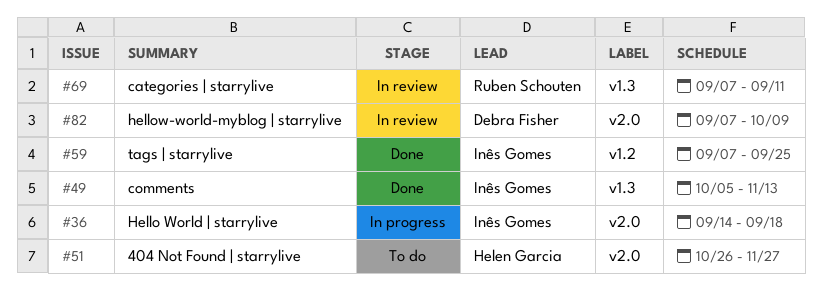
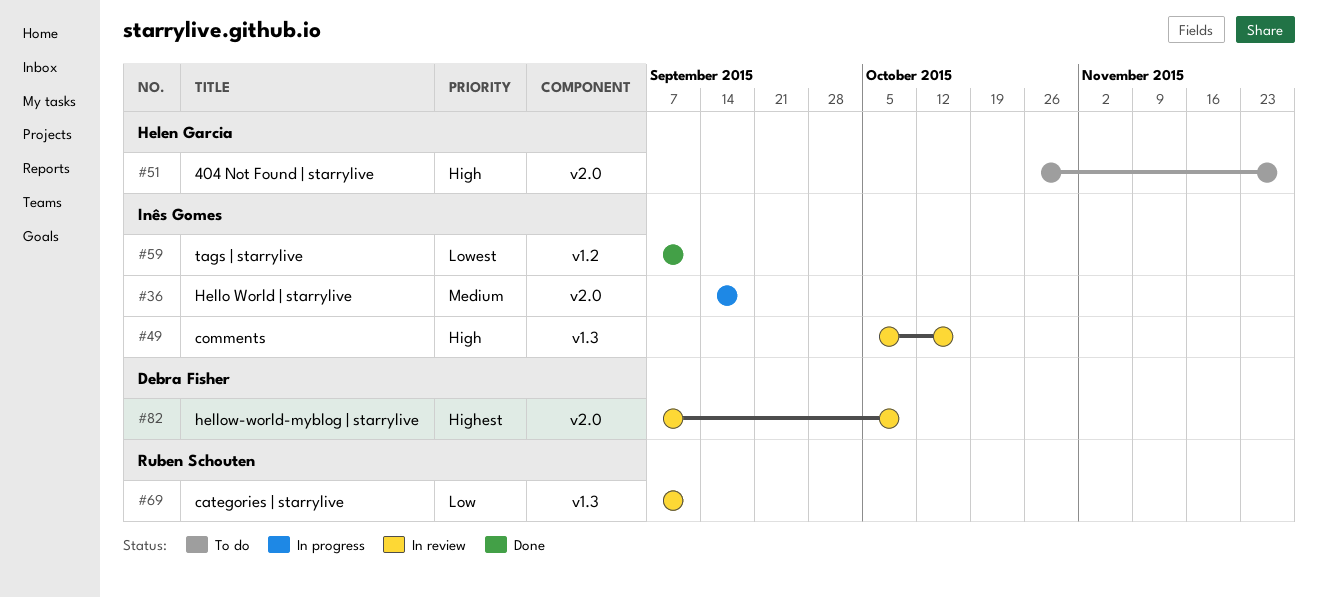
#49, status: Done -> In review
#49, due: Nov 13 -> Oct 16
#59, due: Sep 25 -> Sep 11

